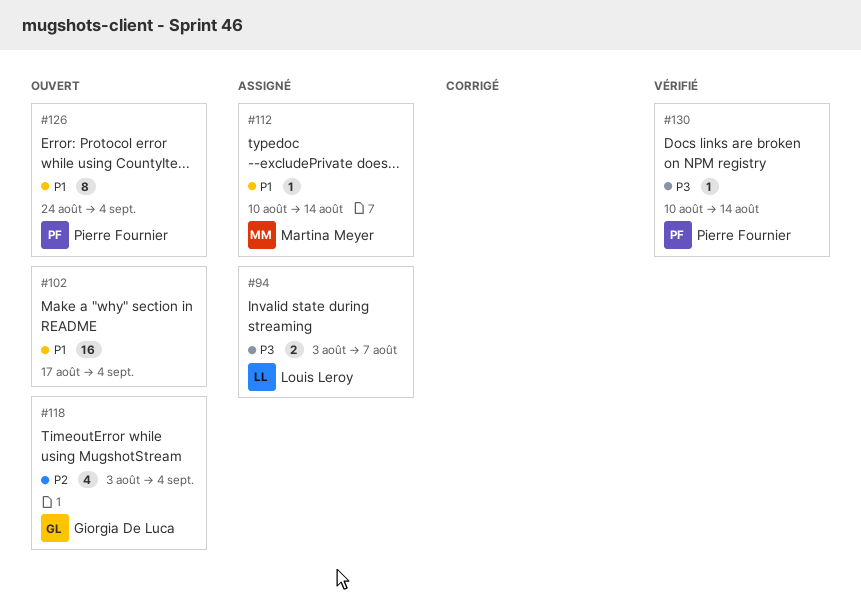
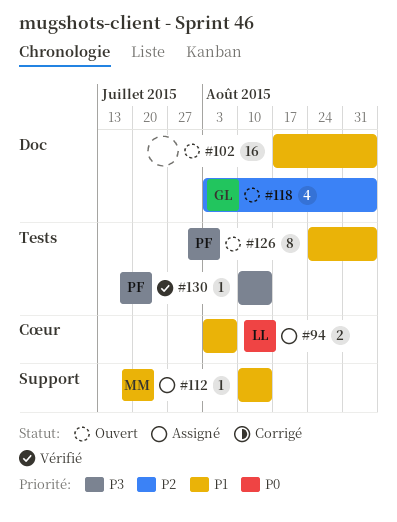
#94, priority: P3 -> P1

